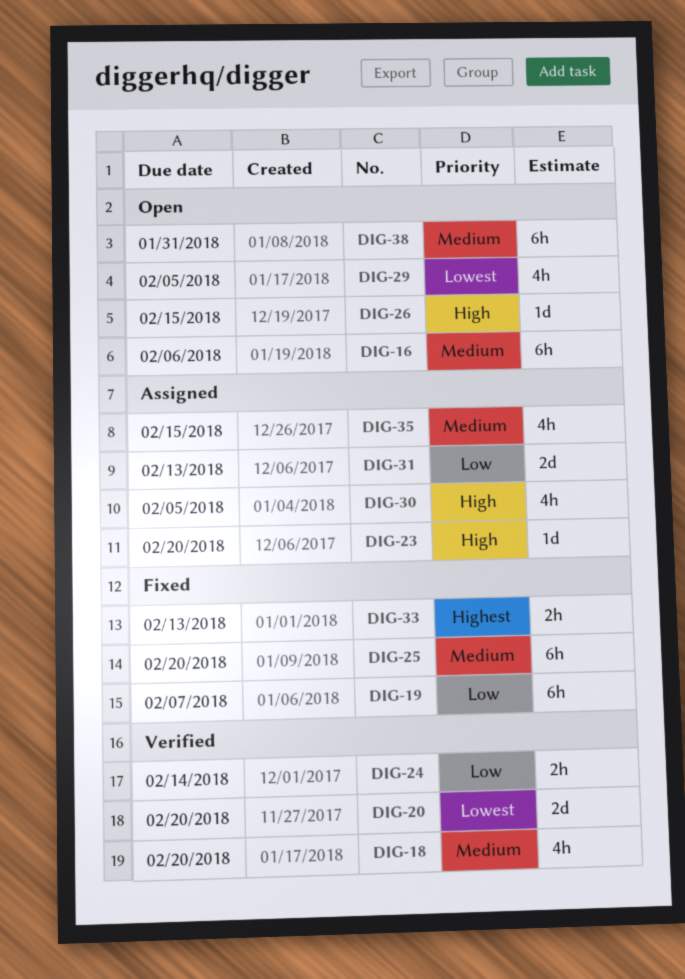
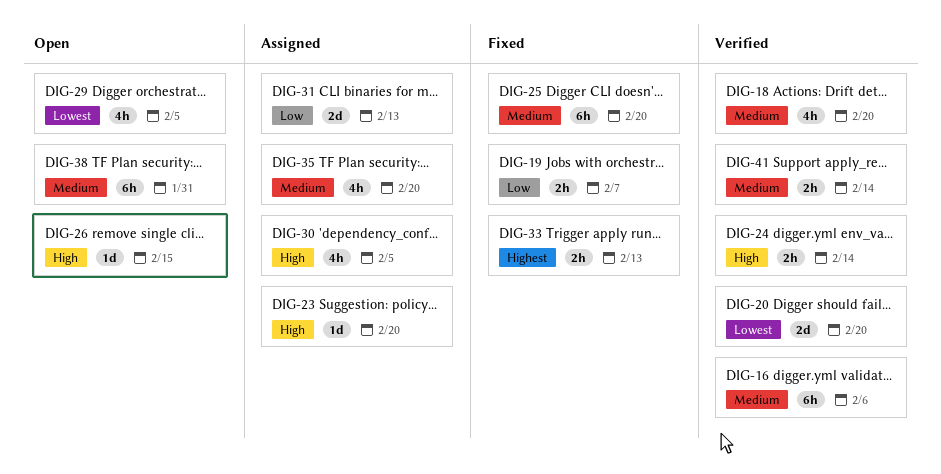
DIG-16, status: Open -> Verified
DIG-19, estimate: 6h -> 2h
DIG-24, priority: Low -> High
DIG-35, due: Feb 15 -> Feb 20
DIG-41: none -> present

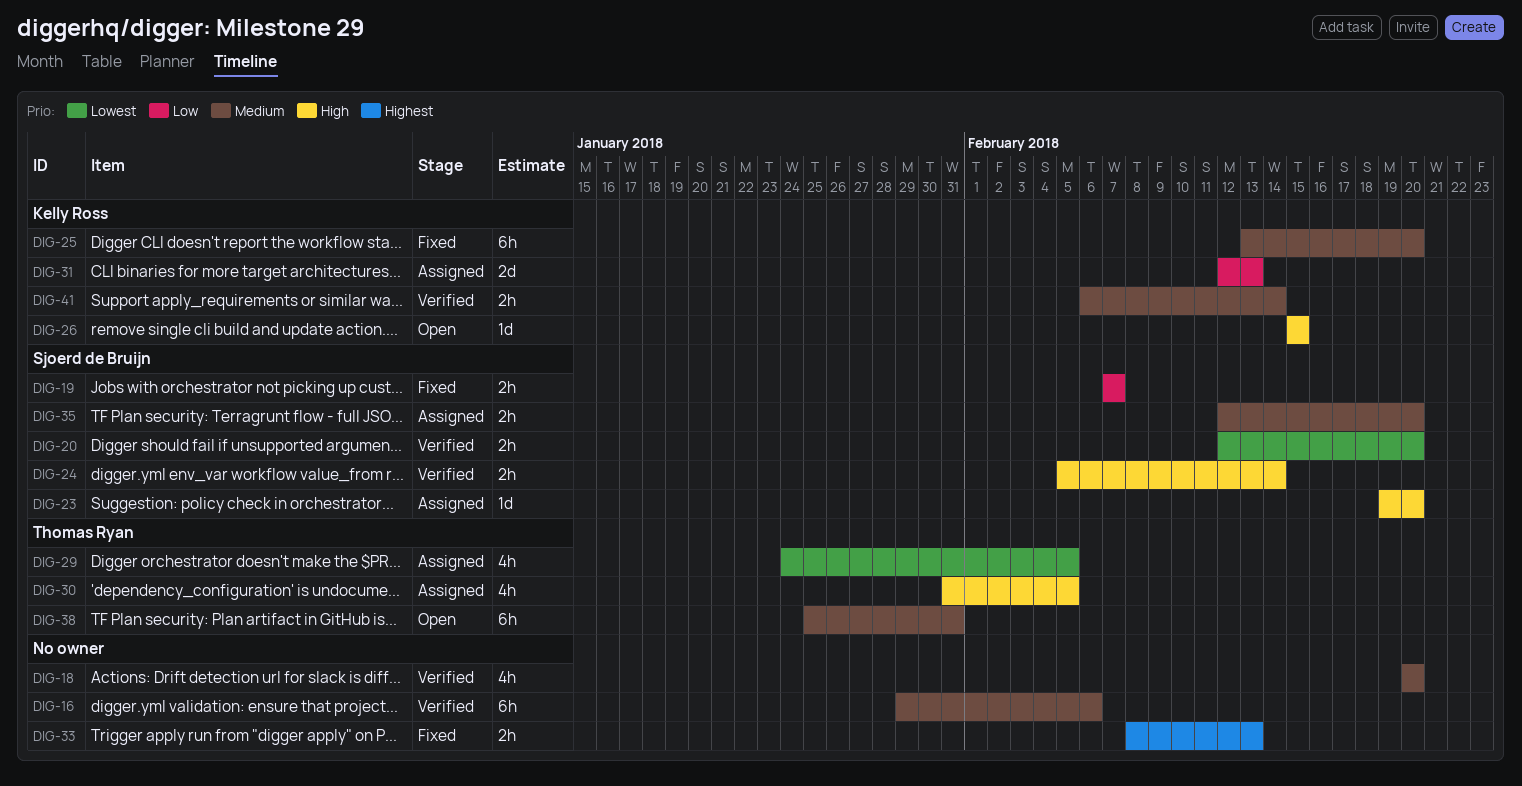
DIG-20, estimate: 2d -> 2h
DIG-29, status: Open -> Assigned
DIG-35, estimate: 4h -> 2h

